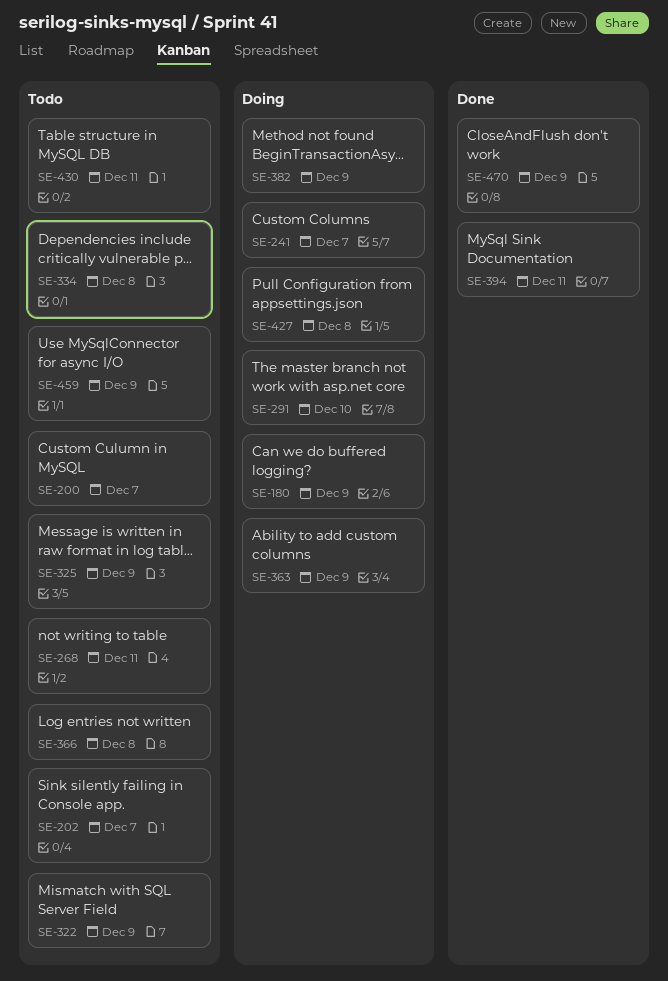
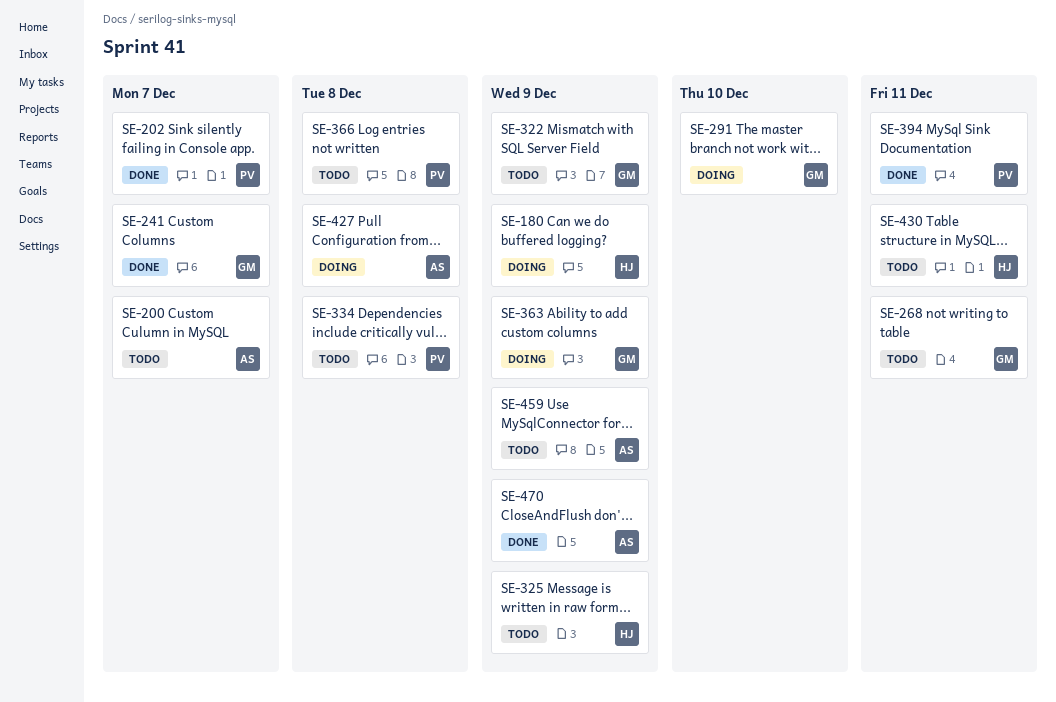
SE-202, status: Todo -> Done
SE-241, status: Doing -> Done
SE-382: present -> none

